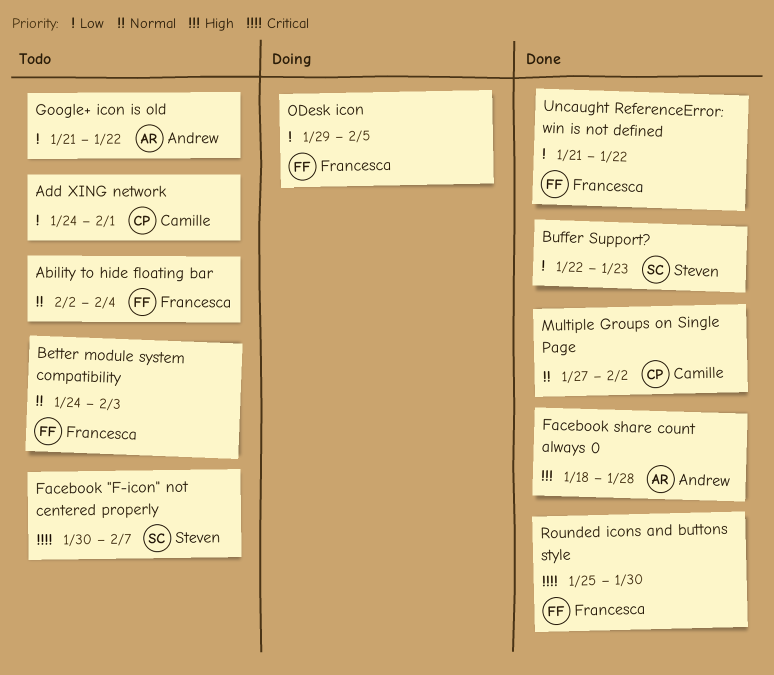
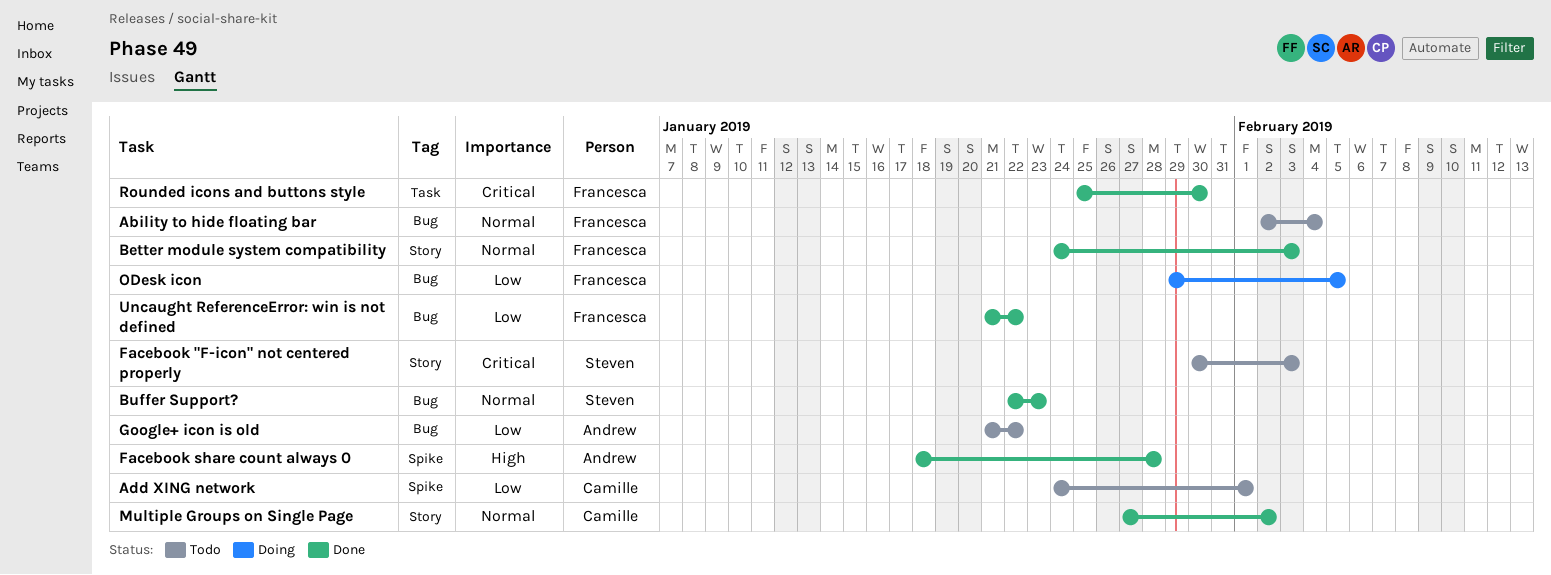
Better module system compatibility, status: Todo -> Done
Buffer Support?, priority: Low -> Normal
Facebook "F-icon" not centered properly, due: Feb 7 -> Feb 3

